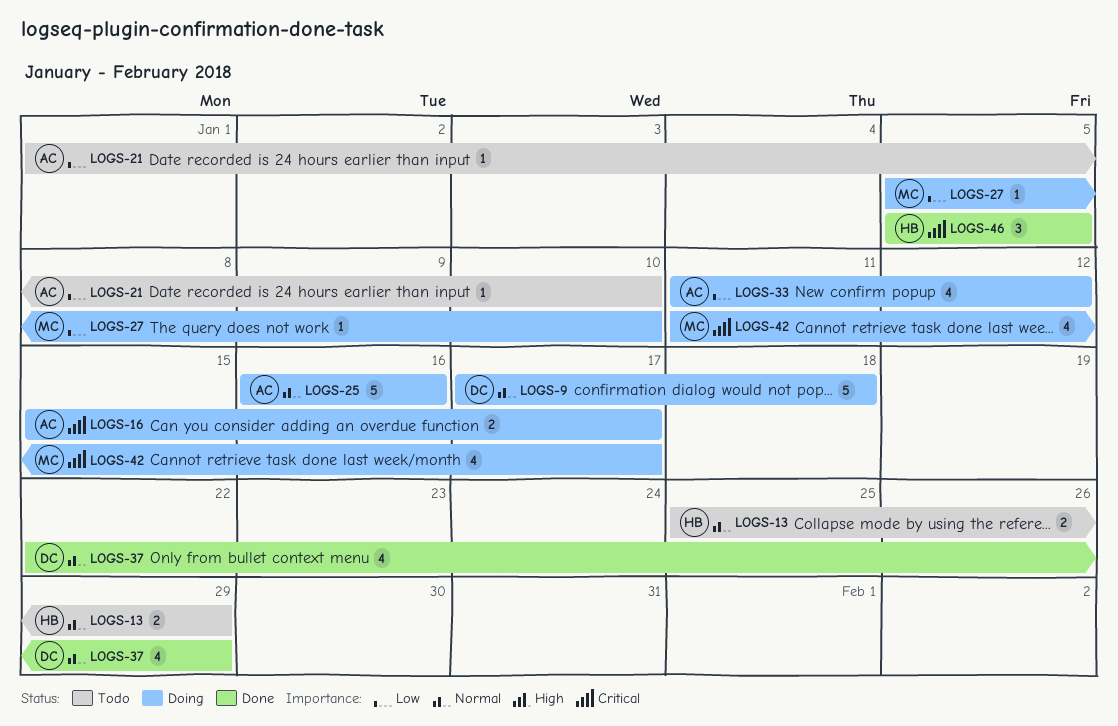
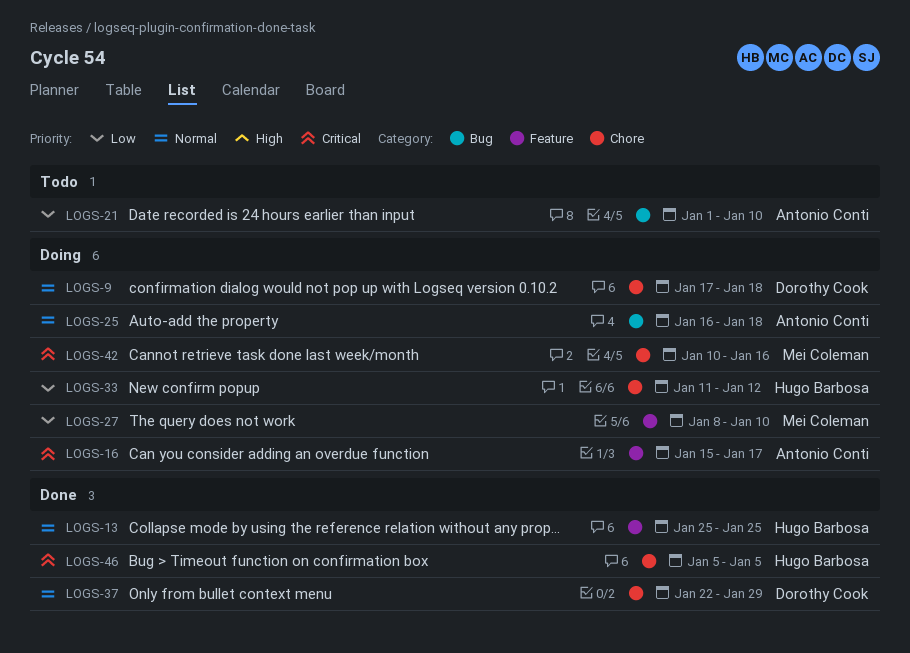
LOGS-13, status: Todo -> Done
LOGS-13, due: Jan 29 -> Jan 25
LOGS-25, due: Jan 16 -> Jan 18
LOGS-27, start: Jan 5 -> Jan 8
LOGS-33, owner: Antonio Conti -> Hugo Barbosa
LOGS-42, start: Jan 11 -> Jan 10
LOGS-42, due: Jan 17 -> Jan 16

